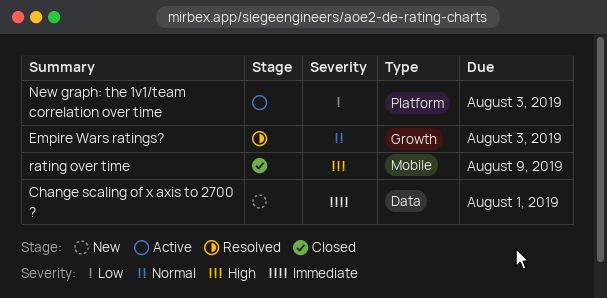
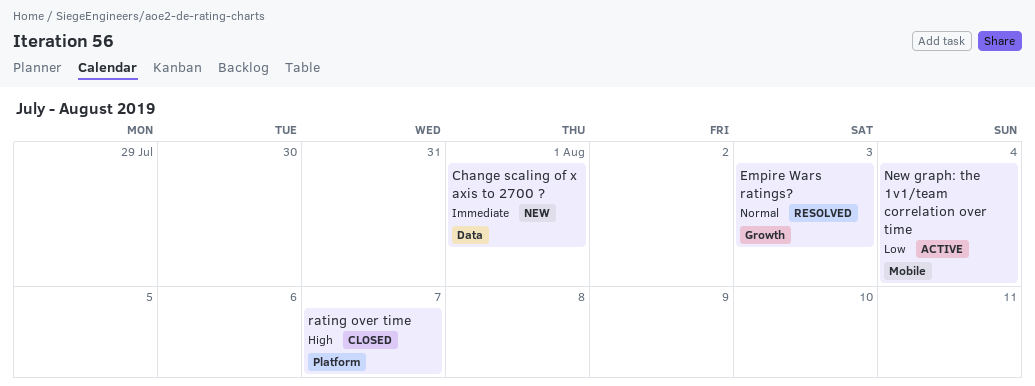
New graph: the 1v1/team correlation over time, label: Platform -> Mobile
New graph: the 1v1/team correlation over time, due: Aug 3 -> Aug 4
rating over time, label: Mobile -> Platform
rating over time, due: Aug 9 -> Aug 7

